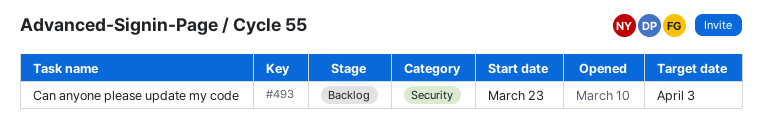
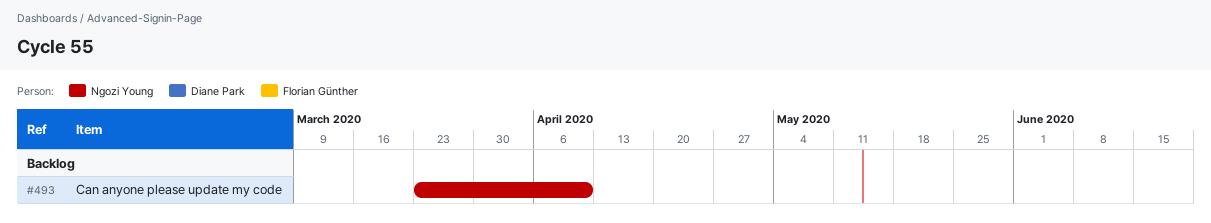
#493, due: Apr 3 -> Apr 10

